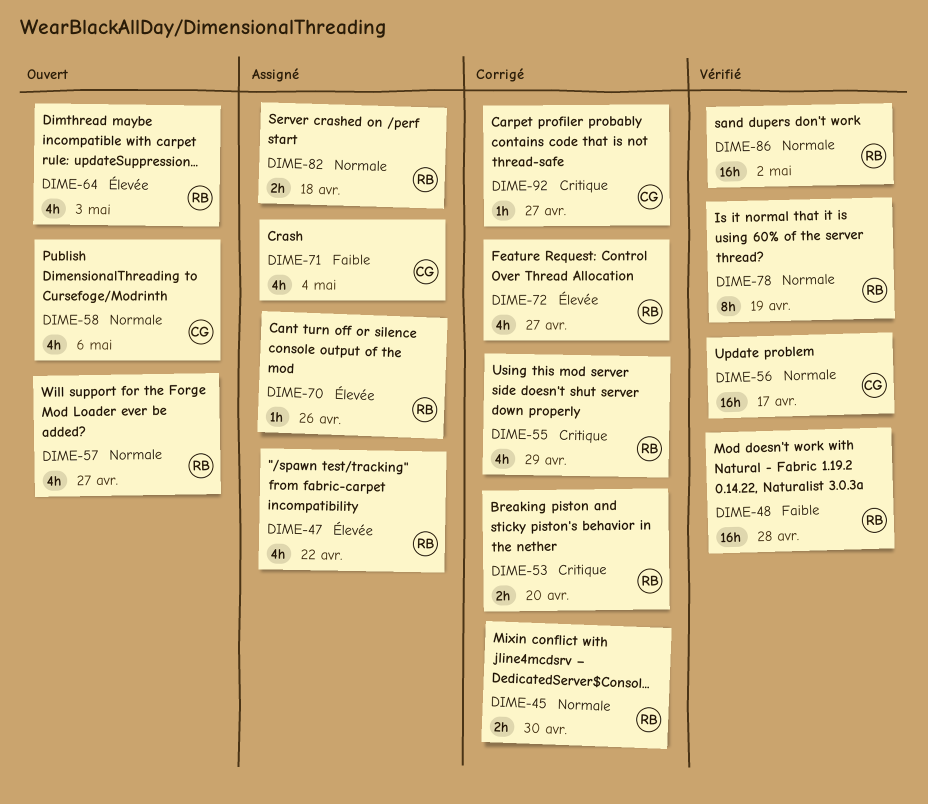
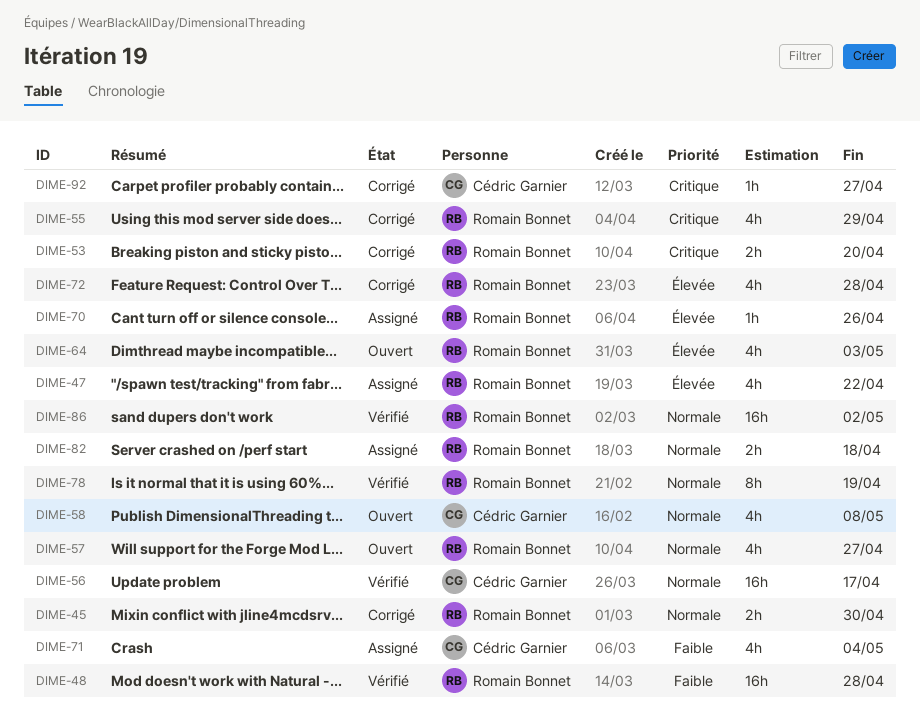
DIME-58, due: May 6 -> May 8
DIME-72, due: Apr 27 -> Apr 28

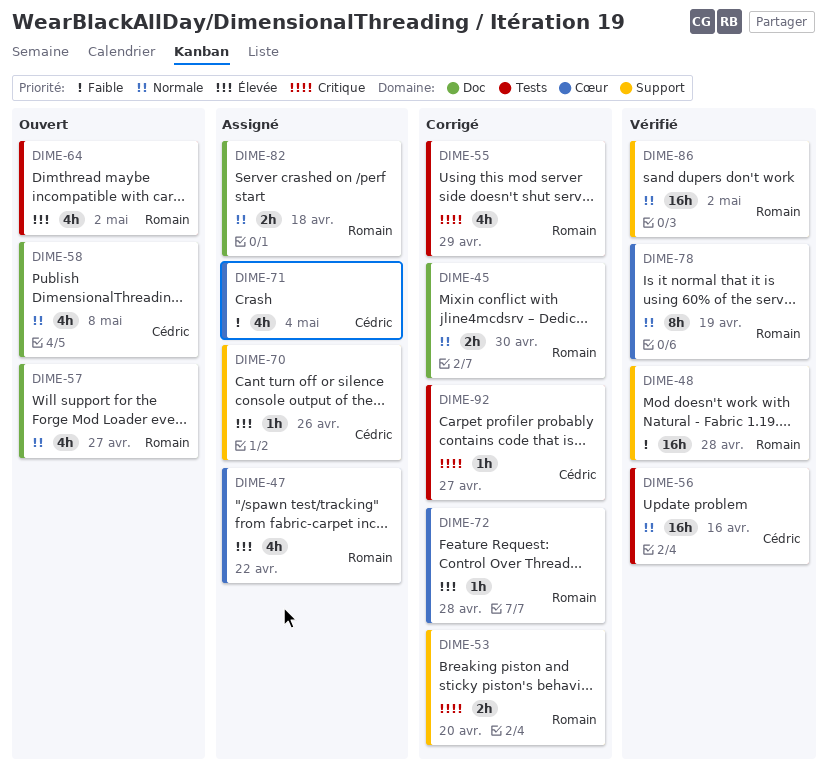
DIME-56, due: Apr 17 -> Apr 16
DIME-64, due: May 3 -> May 2
DIME-70, owner: Romain Bonnet -> Cédric Garnier
DIME-72, estimate: 4h -> 1h

